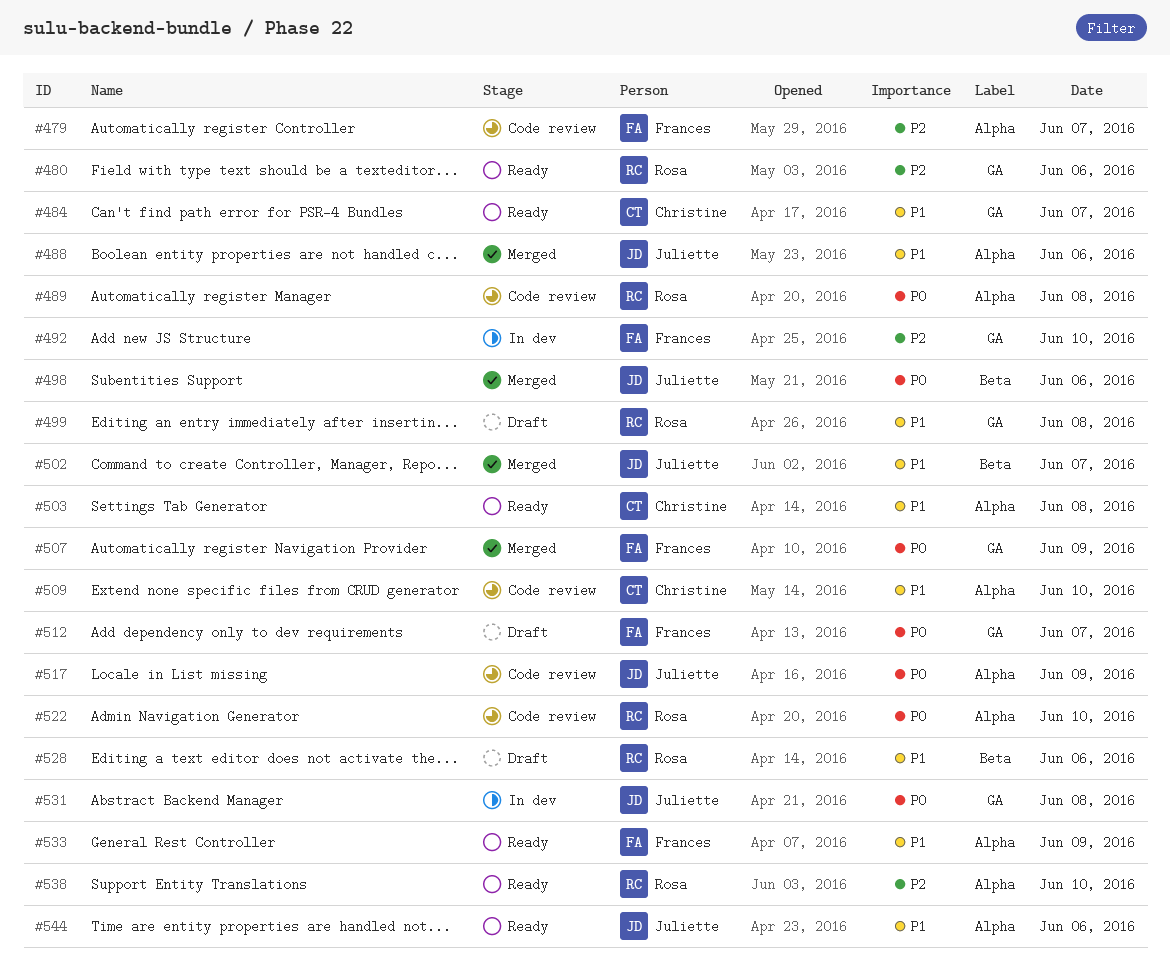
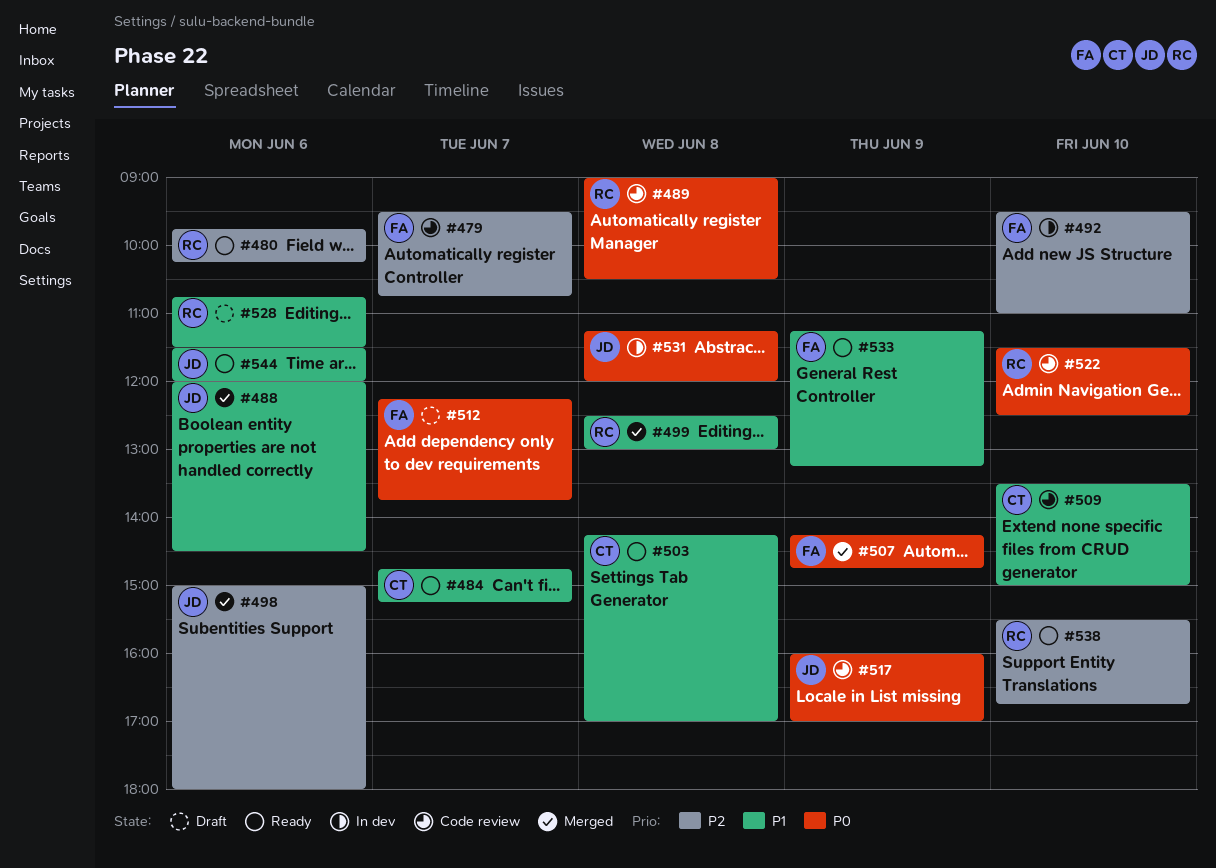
#498, priority: P0 -> P2
#499, status: Draft -> Merged
#502: present -> none

